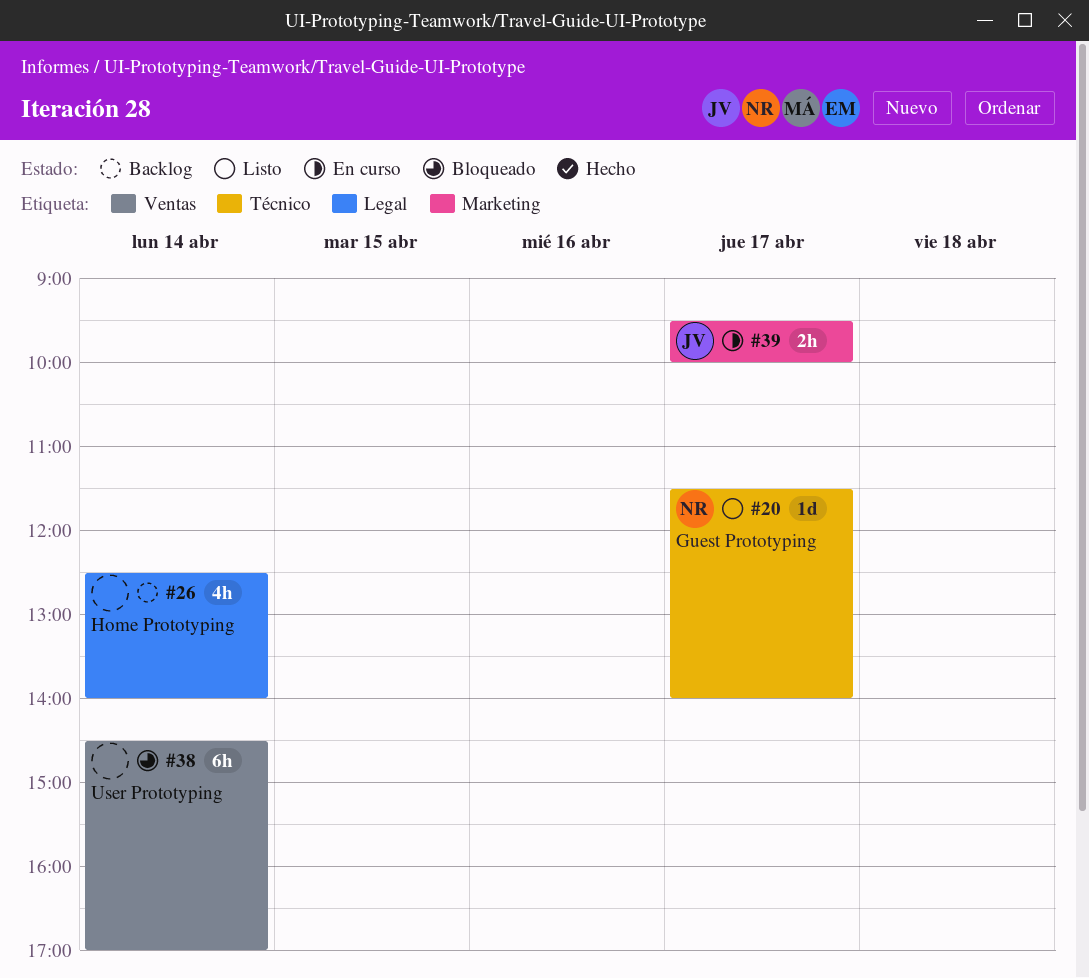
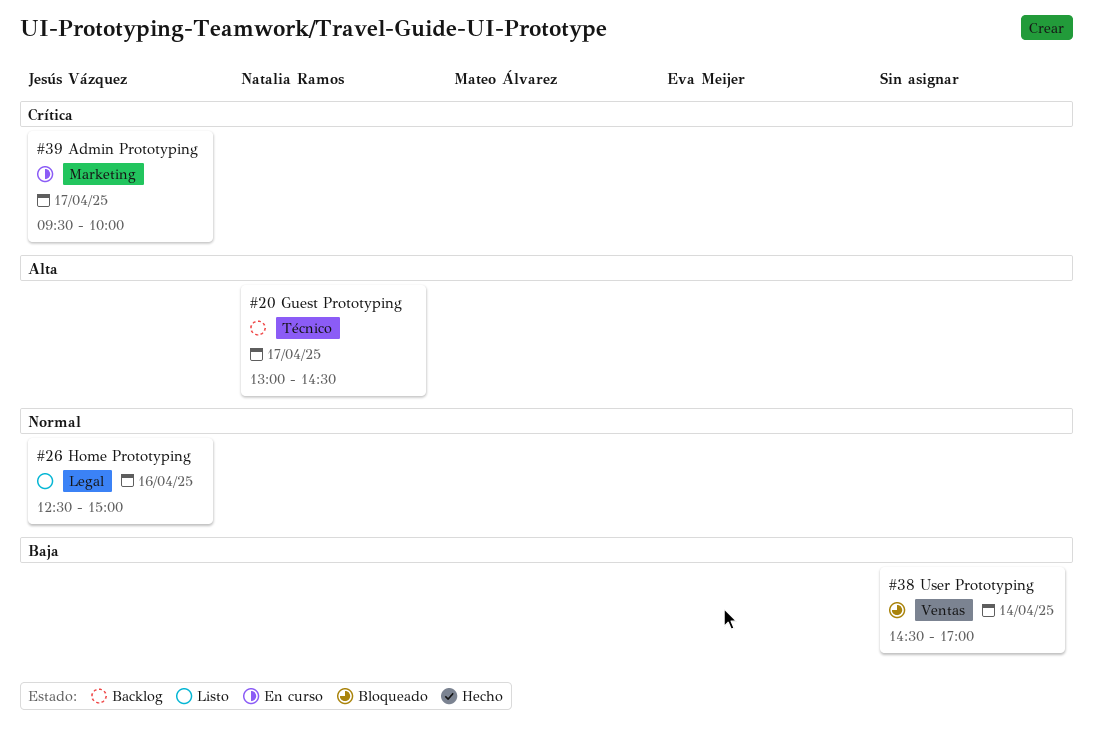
#20, status: Listo -> Backlog
#20, begins: 11:30 -> 13:00
#20, ends: 14:00 -> 14:30
#26, status: Backlog -> Listo
#26, owner: none -> Jesús Vázquez
#26, day: Apr 14 -> Apr 16
#26, ends: 14:00 -> 15:00

